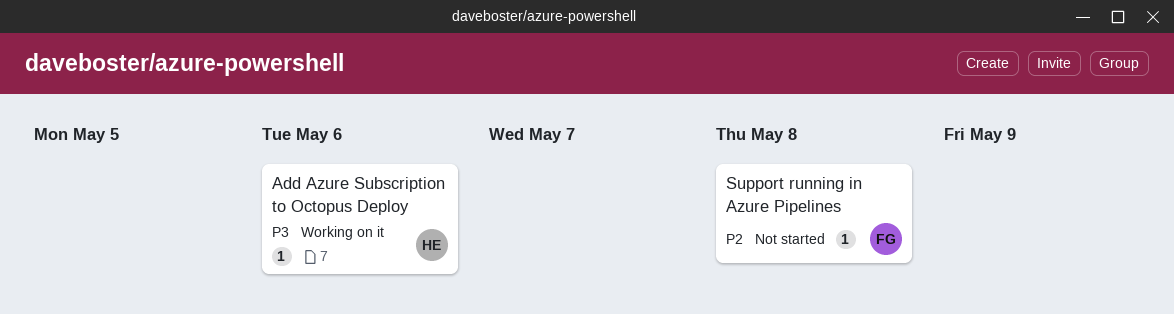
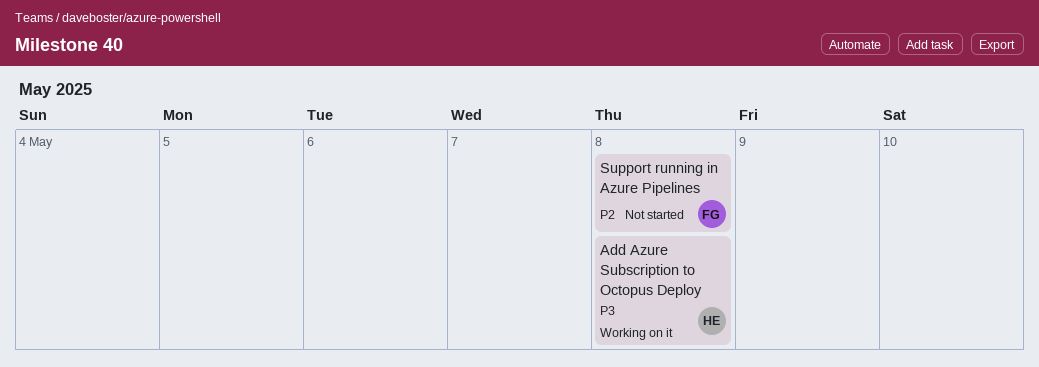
Add Azure Subscription to Octopus Deploy, due: May 6 -> May 8

